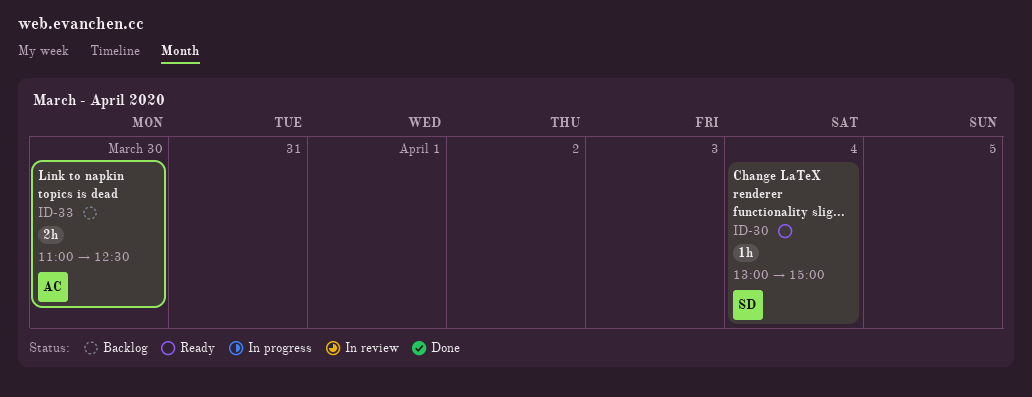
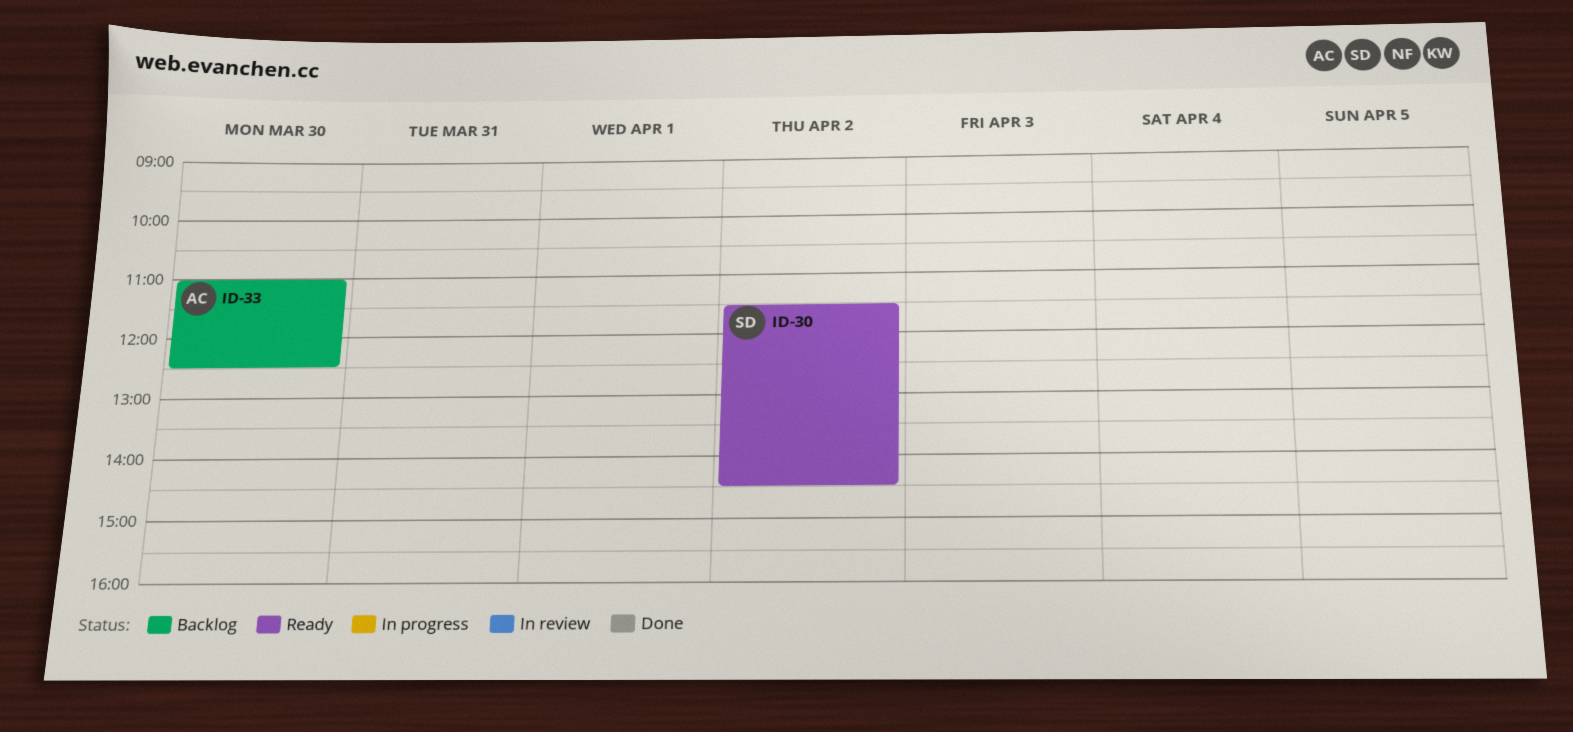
ID-30, day: Apr 4 -> Apr 2
ID-30, begins: 13:00 -> 11:30
ID-30, ends: 15:00 -> 14:30

